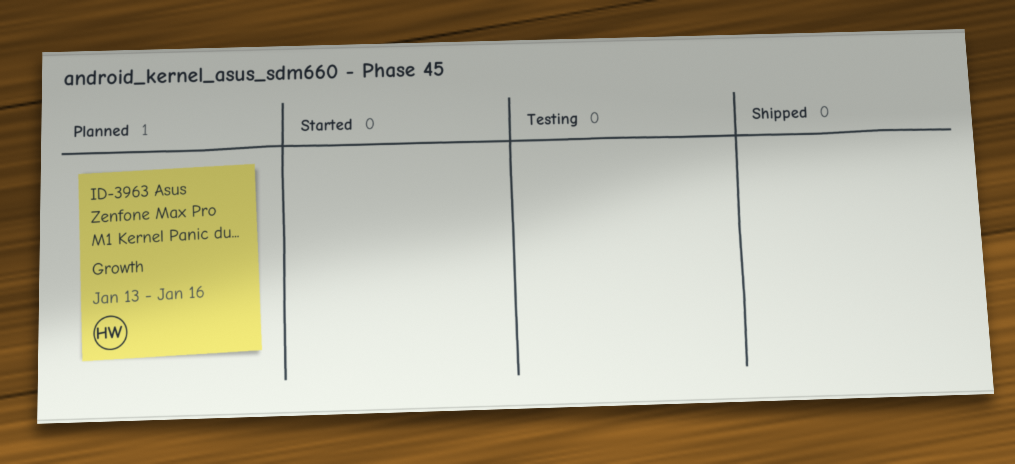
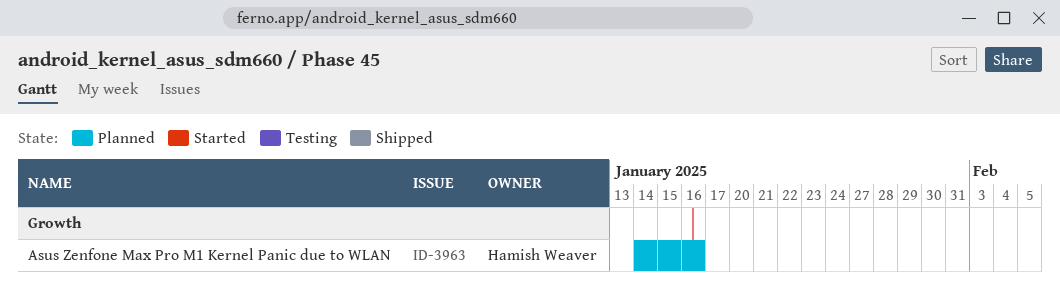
ID-3963, start: Jan 13 -> Jan 14

